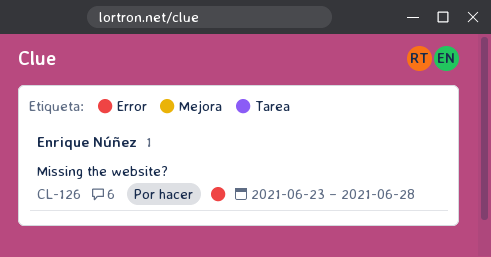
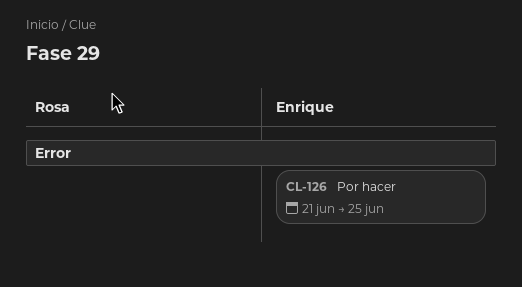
CL-126, start: Jun 23 -> Jun 21
CL-126, due: Jun 28 -> Jun 25

